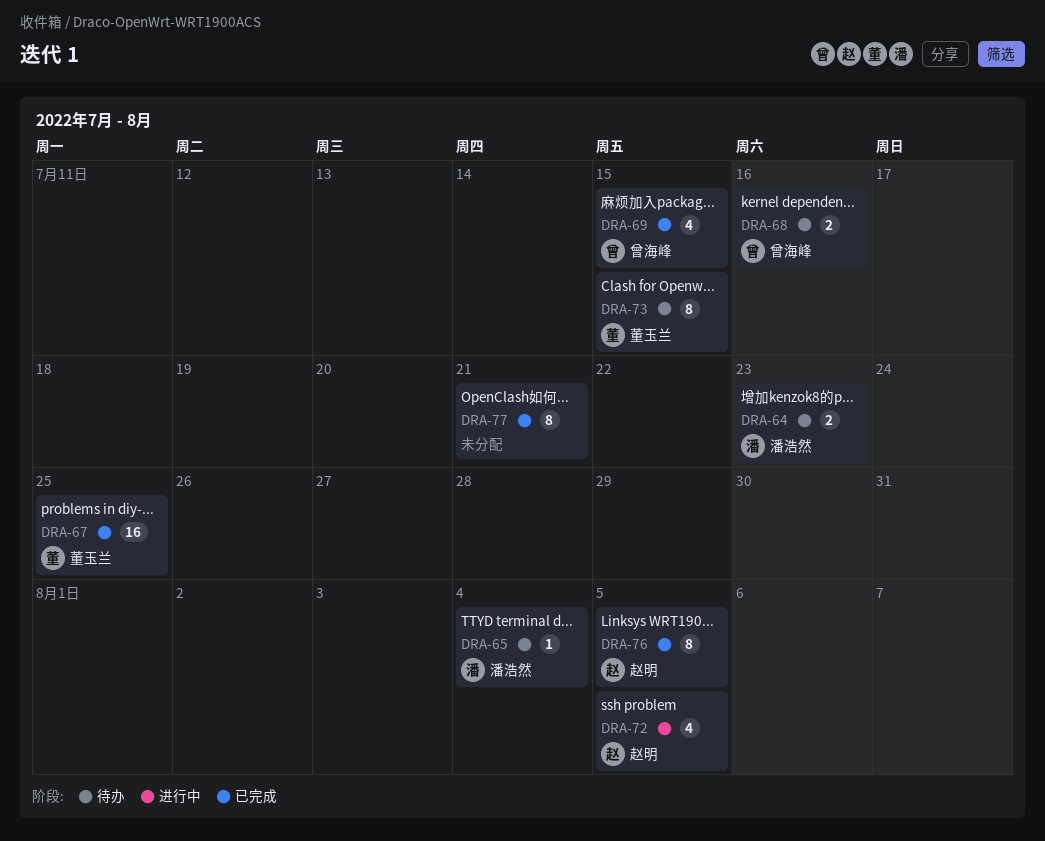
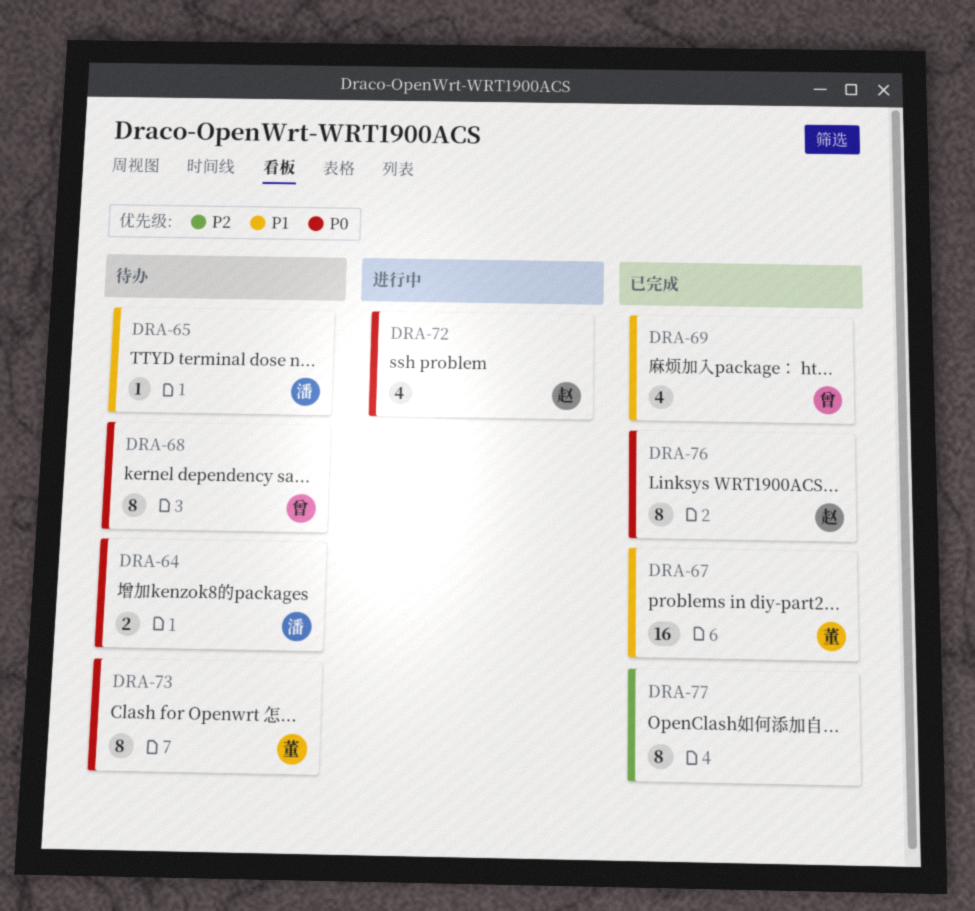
DRA-68, estimate: 2 -> 8

